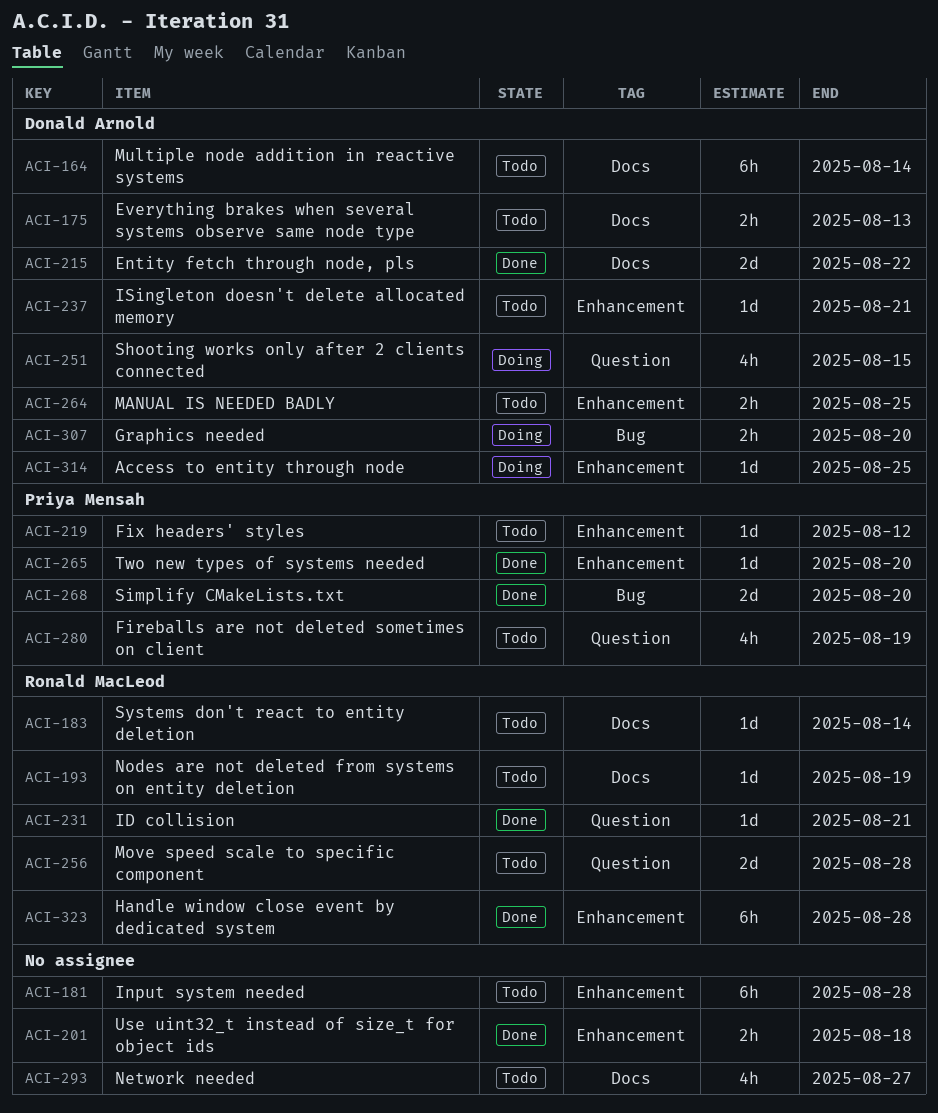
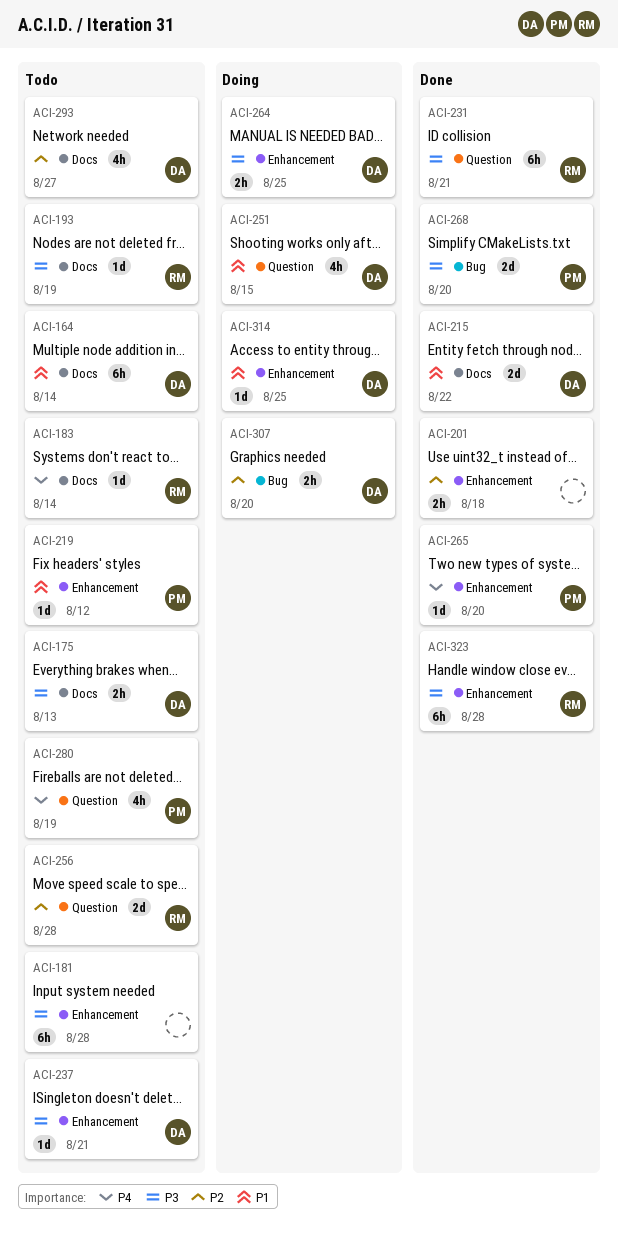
ACI-231, estimate: 1d -> 6h
ACI-264, status: Todo -> Doing
ACI-293, owner: none -> Donald Arnold

